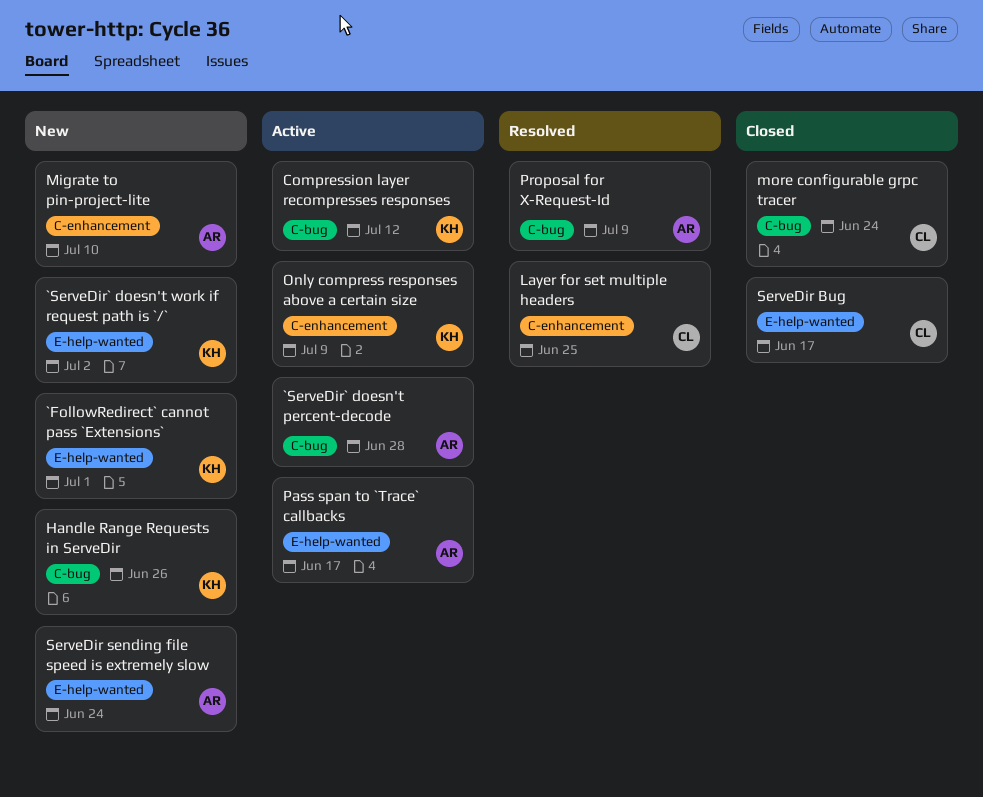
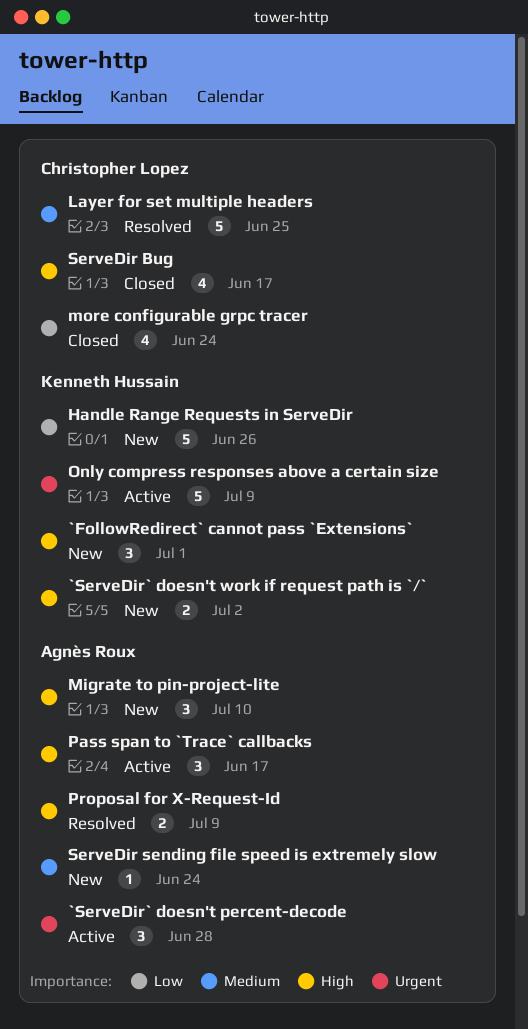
Compression layer recompresses responses: present -> none

